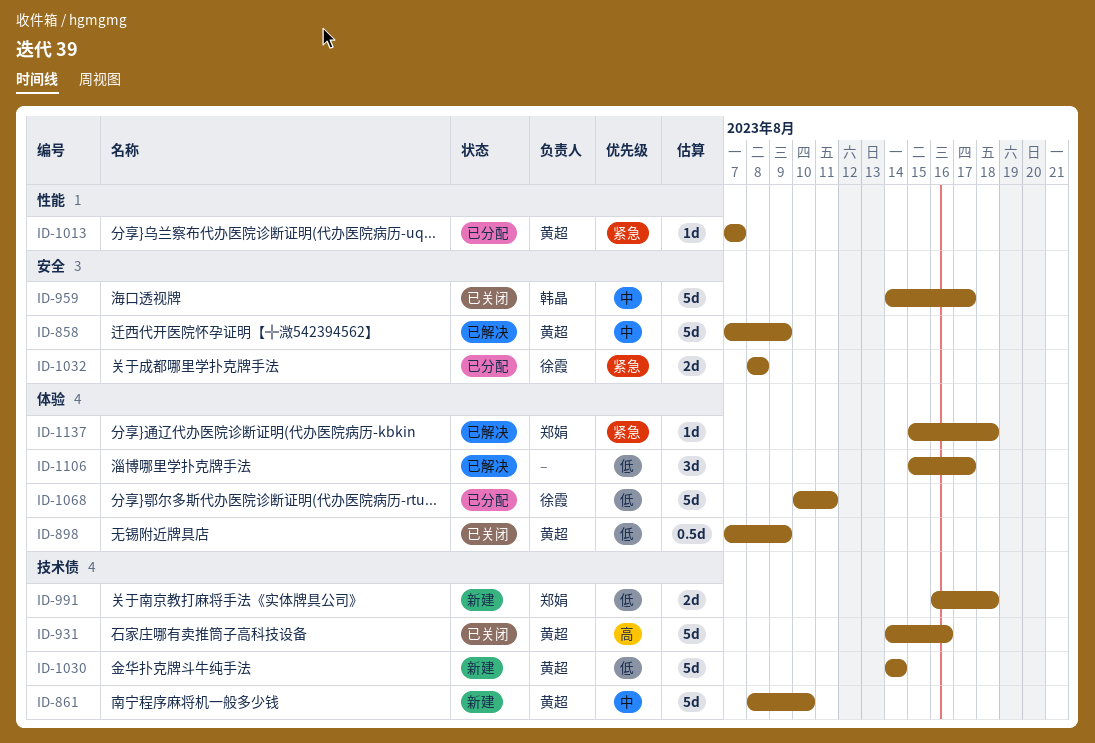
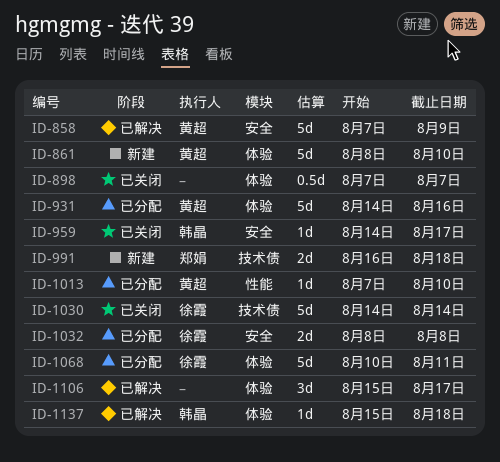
ID-861, label: 技术债 -> 体验
ID-898, owner: 黄超 -> none
ID-898, due: Aug 9 -> Aug 7
ID-931, status: 已关闭 -> 已分配
ID-931, label: 技术债 -> 体验
ID-959, estimate: 5d -> 1d
ID-1013, due: Aug 7 -> Aug 10
ID-1030, status: 新建 -> 已关闭
ID-1030, owner: 黄超 -> 徐霞
ID-1137, owner: 郑娟 -> 韩晶

